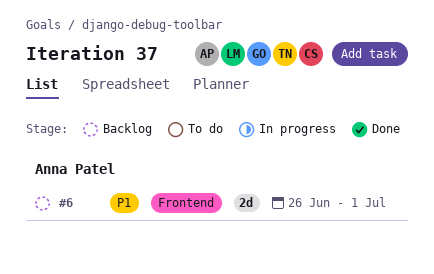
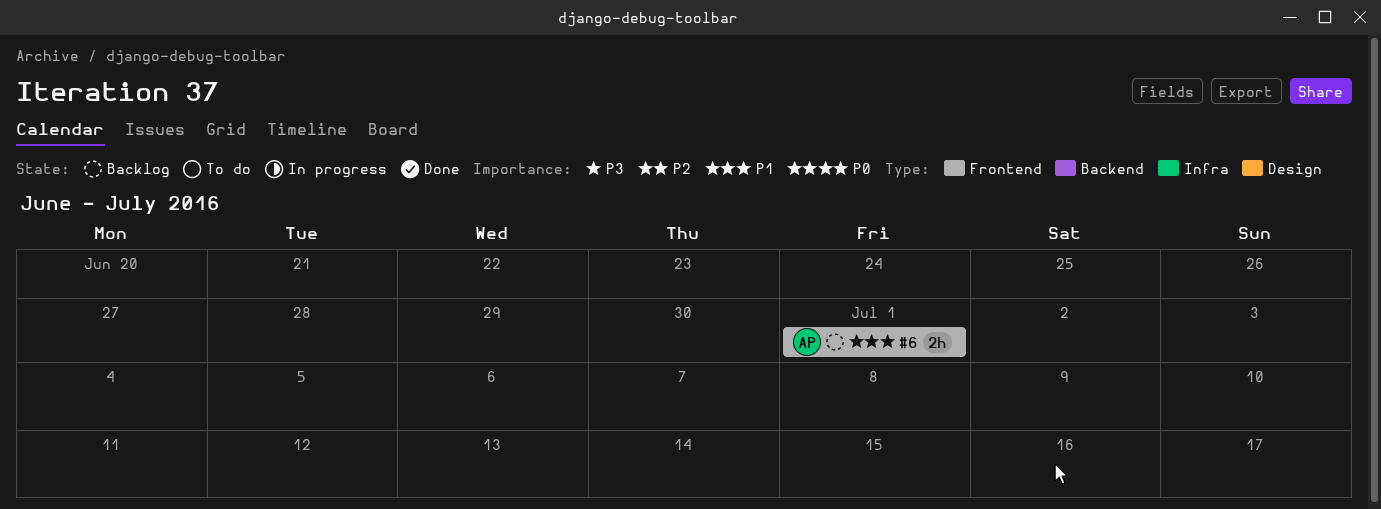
#6, estimate: 2d -> 2h
#6, start: Jun 26 -> Jul 1

